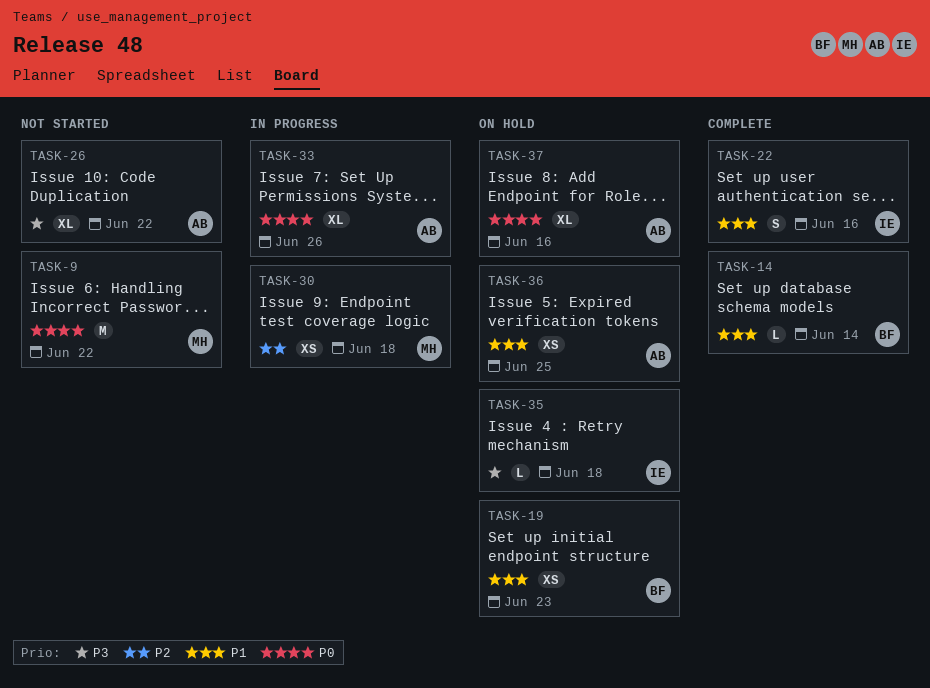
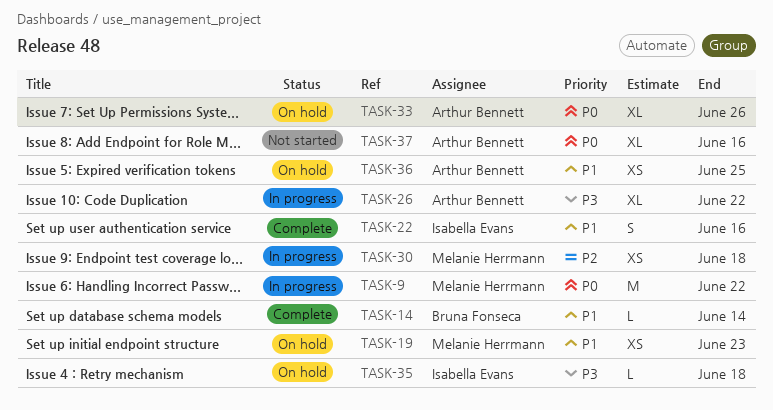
TASK-9, status: Not started -> In progress
TASK-19, owner: Bruna Fonseca -> Melanie Herrmann
TASK-26, status: Not started -> In progress
TASK-33, status: In progress -> On hold
TASK-37, status: On hold -> Not started

